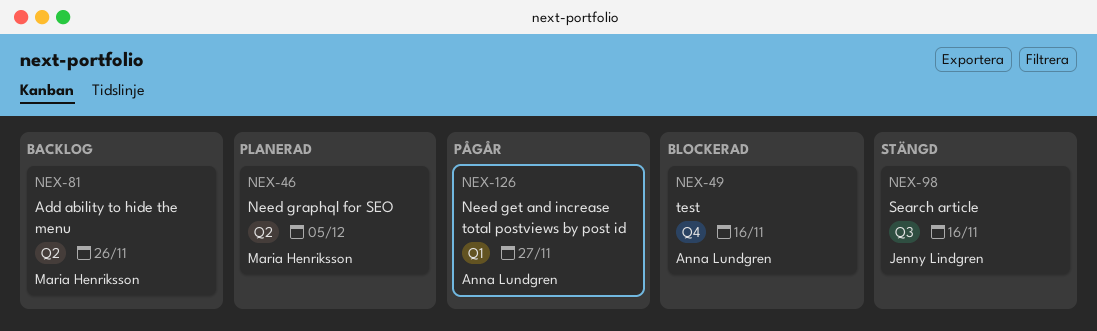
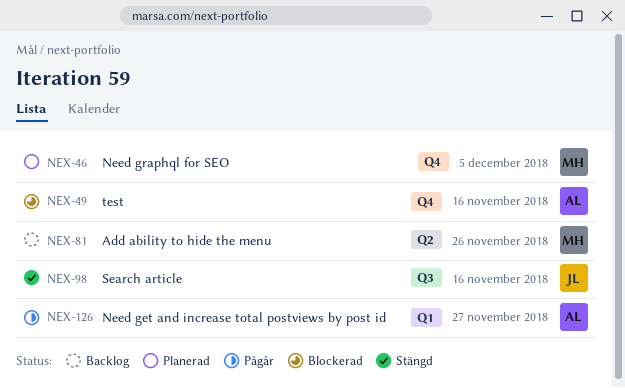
NEX-46, label: Q2 -> Q4

